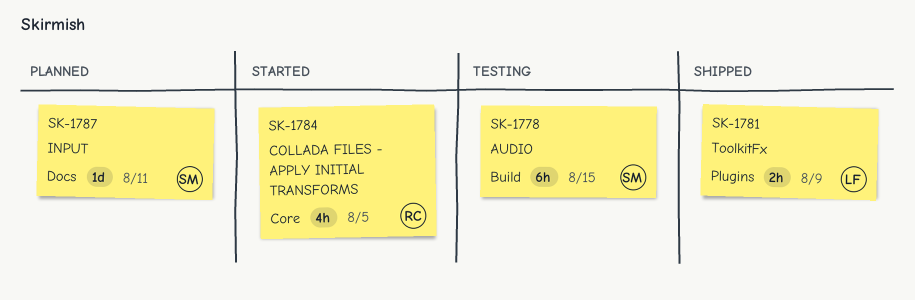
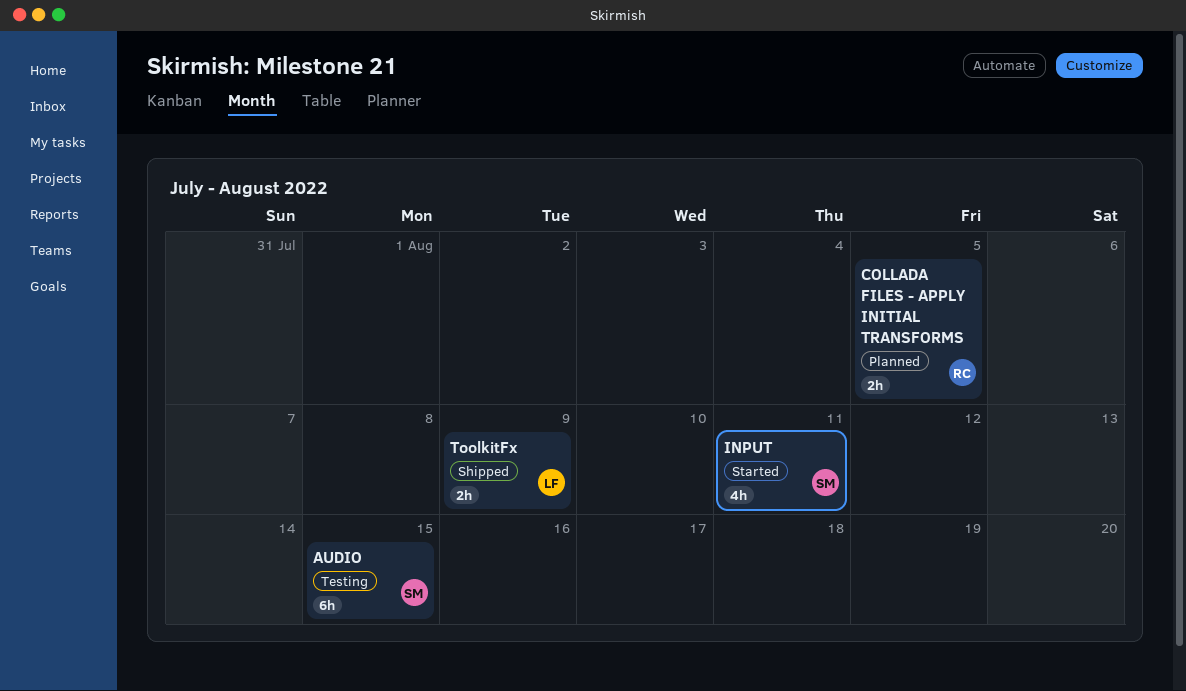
COLLADA FILES - APPLY INITIAL TRANSFORMS, status: Started -> Planned
COLLADA FILES - APPLY INITIAL TRANSFORMS, estimate: 4h -> 2h
INPUT, status: Planned -> Started
INPUT, estimate: 1d -> 4h

